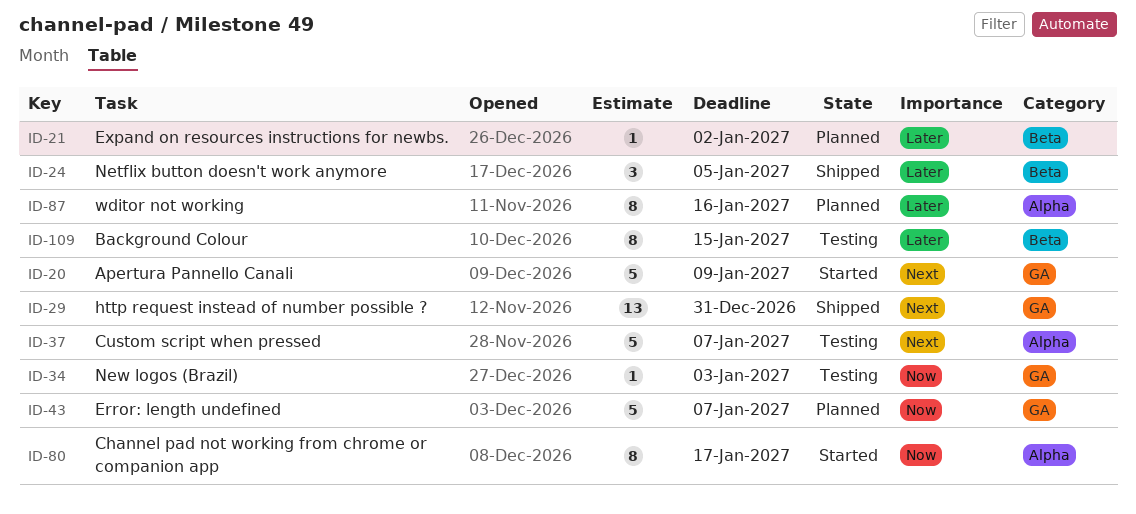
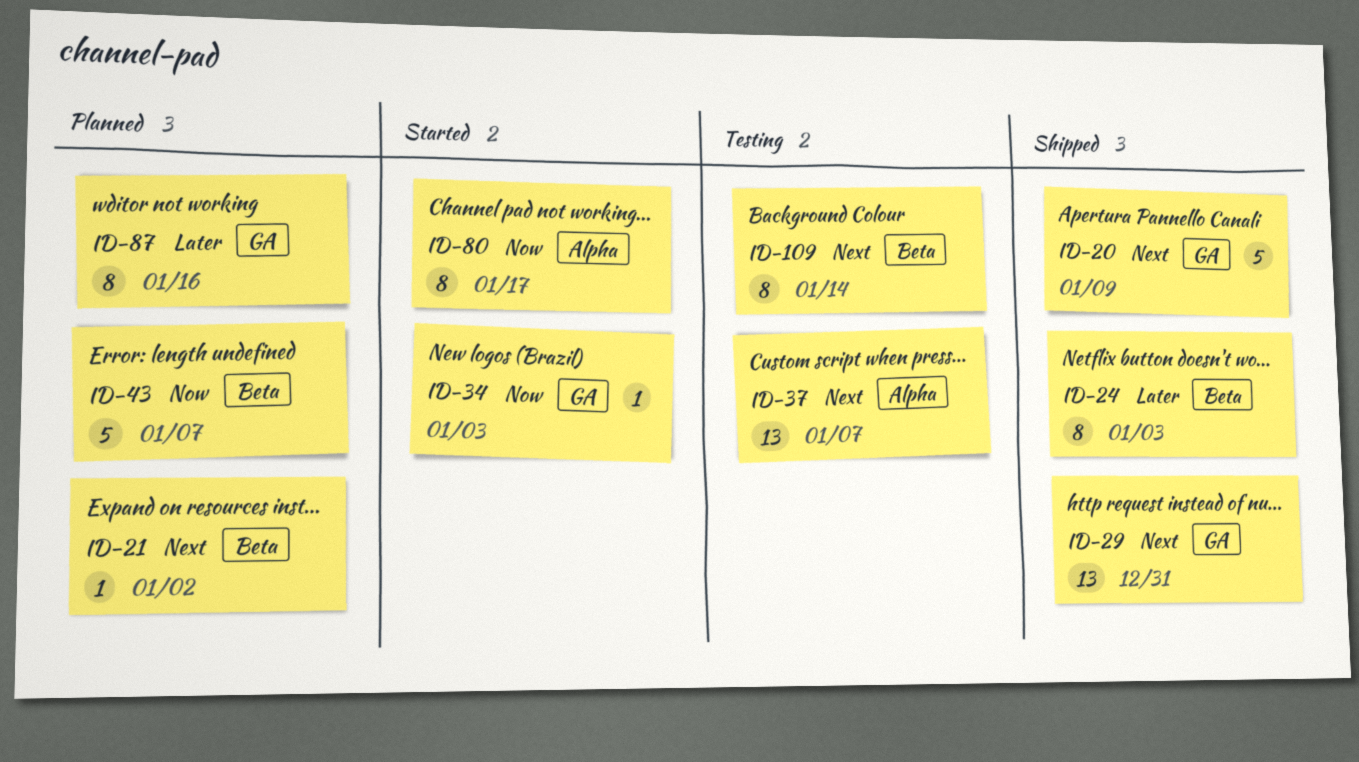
ID-20, status: Started -> Shipped
ID-21, priority: Later -> Next
ID-24, estimate: 3 -> 8
ID-24, due: Jan 5 -> Jan 3
ID-34, status: Testing -> Started
ID-37, estimate: 5 -> 13
ID-43, label: GA -> Beta
ID-87, label: Alpha -> GA
ID-109, priority: Later -> Next
ID-109, due: Jan 15 -> Jan 14

